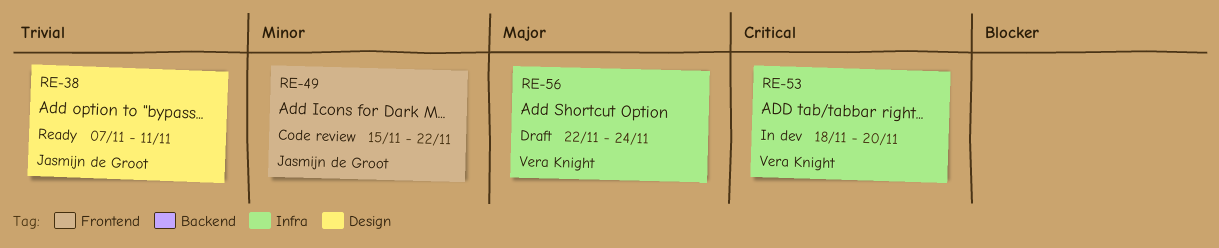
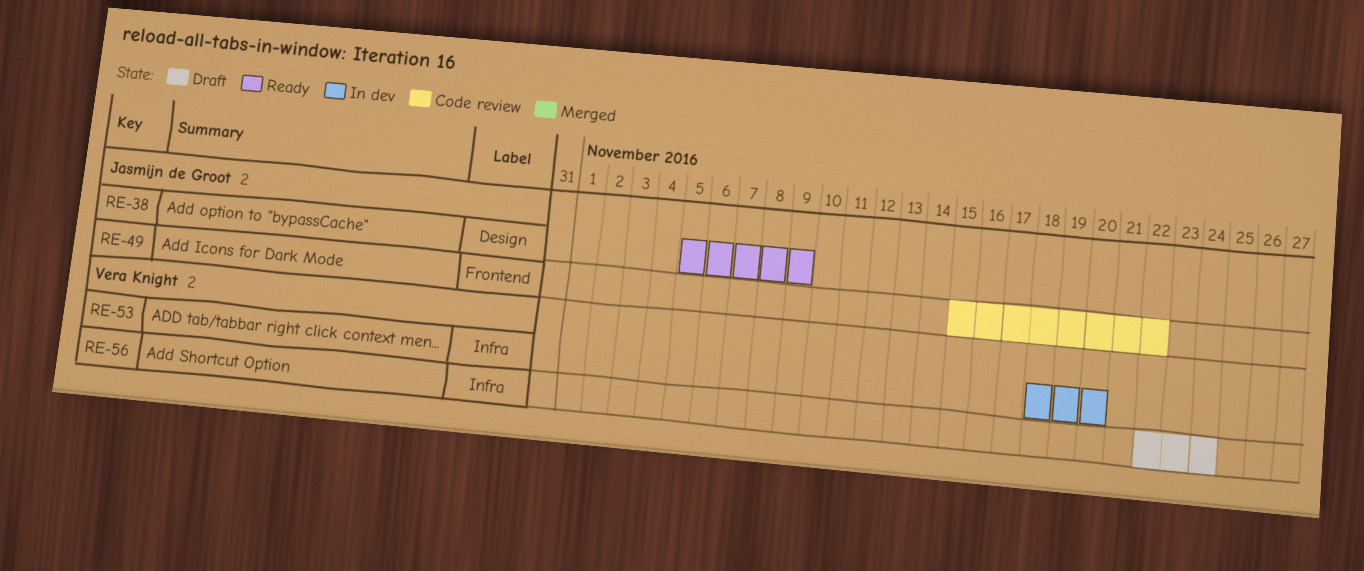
RE-38, start: Nov 7 -> Nov 5
RE-38, due: Nov 11 -> Nov 9

